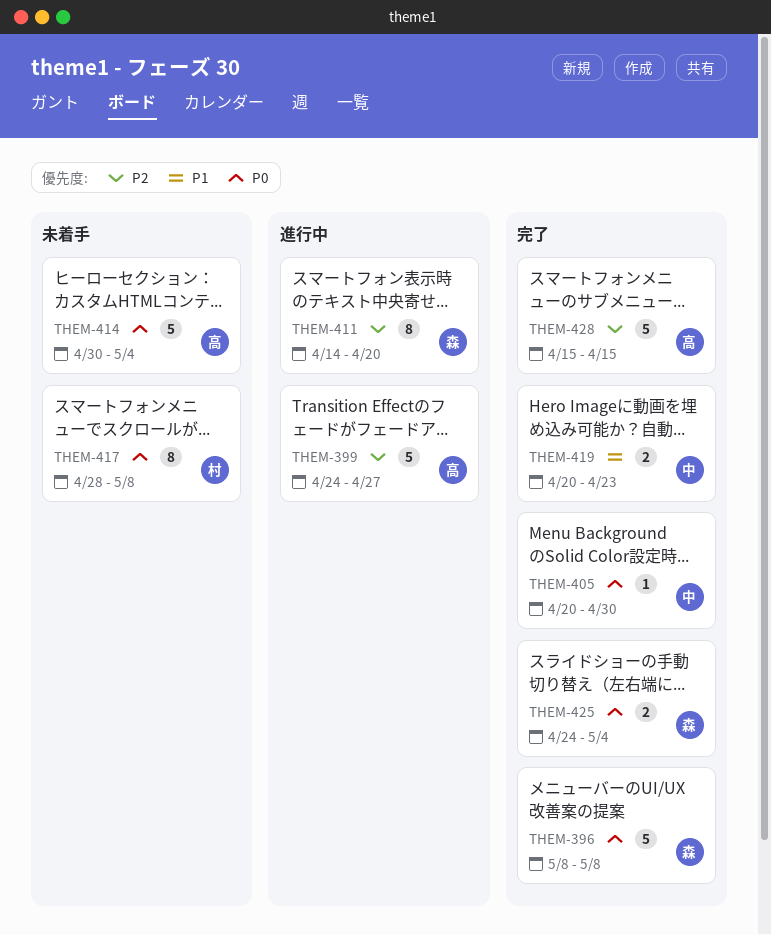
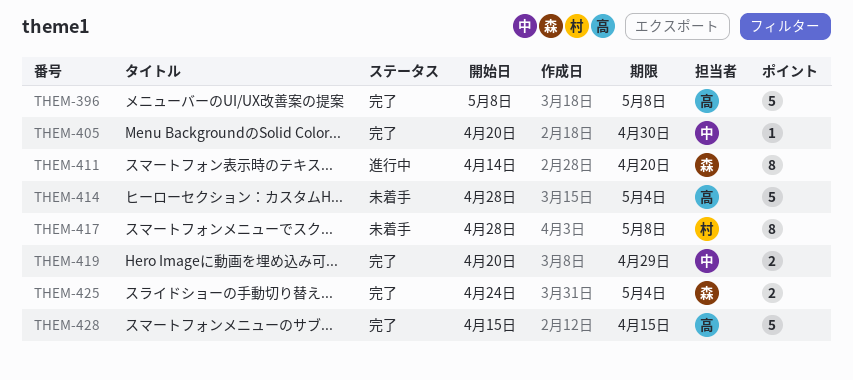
THEM-396, owner: 森 -> 高
THEM-399: present -> none
THEM-414, start: Apr 30 -> Apr 28
THEM-419, due: Apr 23 -> Apr 29

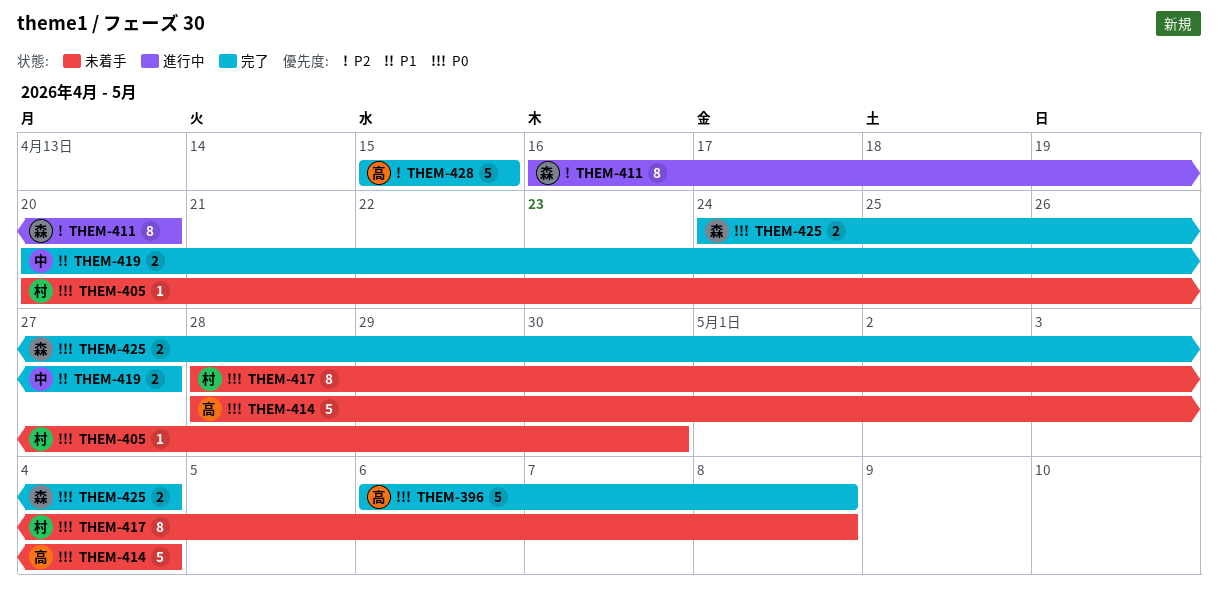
THEM-396, start: May 8 -> May 6
THEM-405, status: 完了 -> 未着手
THEM-405, owner: 中 -> 村
THEM-411, start: Apr 14 -> Apr 16
THEM-419, due: Apr 29 -> Apr 27

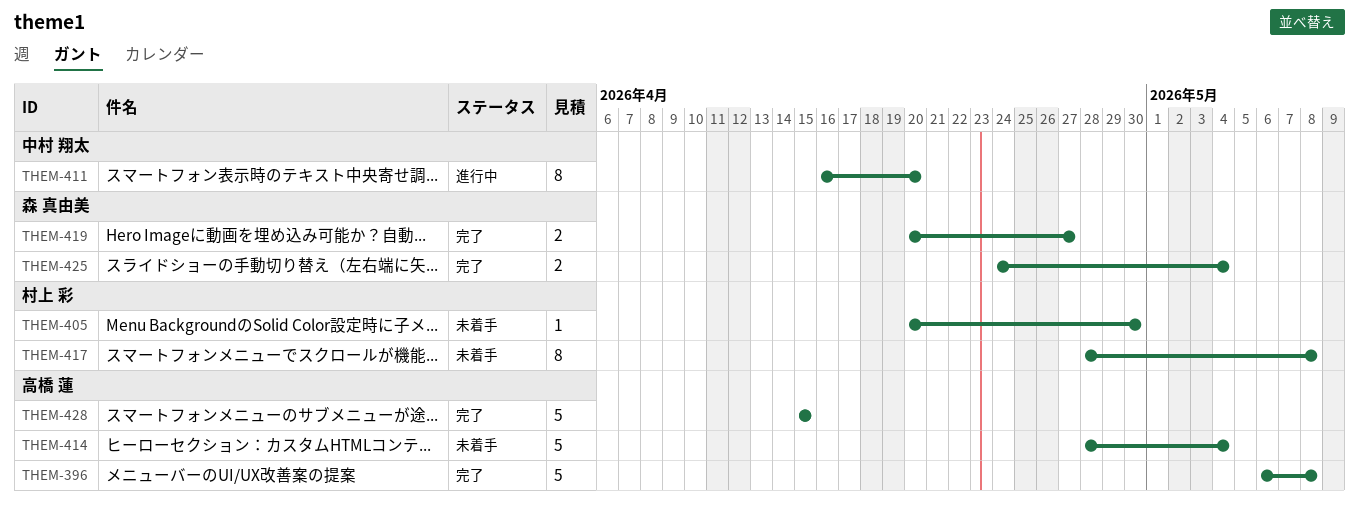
THEM-411, owner: 森 真由美 -> 中村 翔太
THEM-419, owner: 中村 翔太 -> 森 真由美

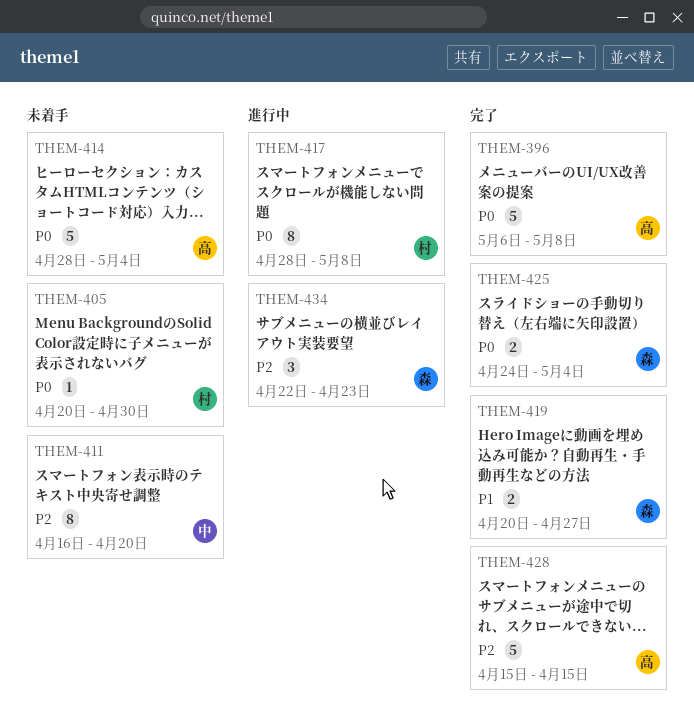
THEM-411, status: 進行中 -> 未着手
THEM-417, status: 未着手 -> 進行中
THEM-434: none -> present

